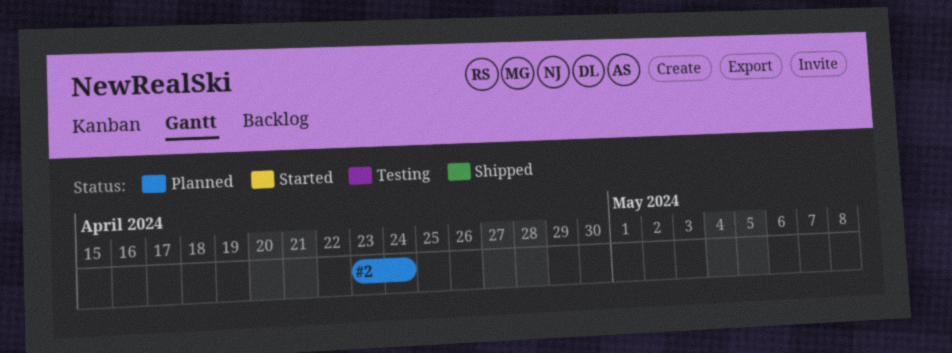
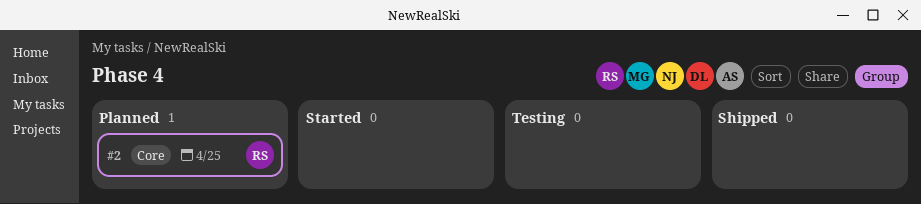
#2, due: Apr 24 -> Apr 25

